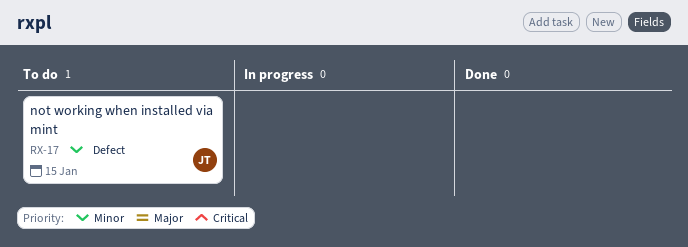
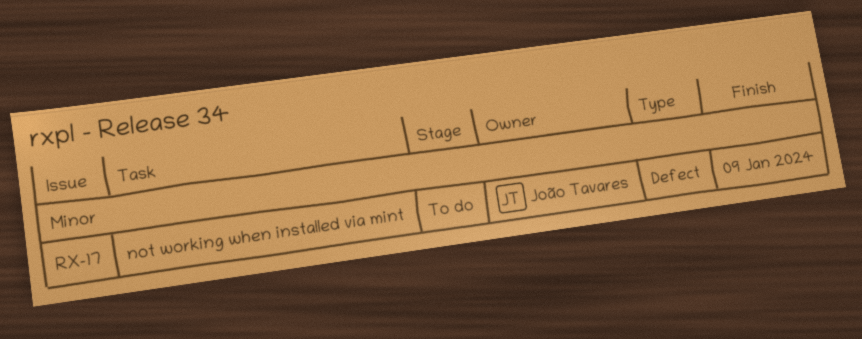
RX-17, due: Jan 15 -> Jan 9

